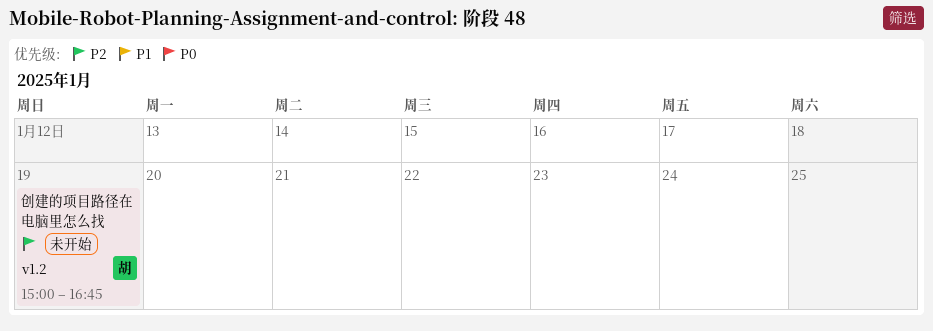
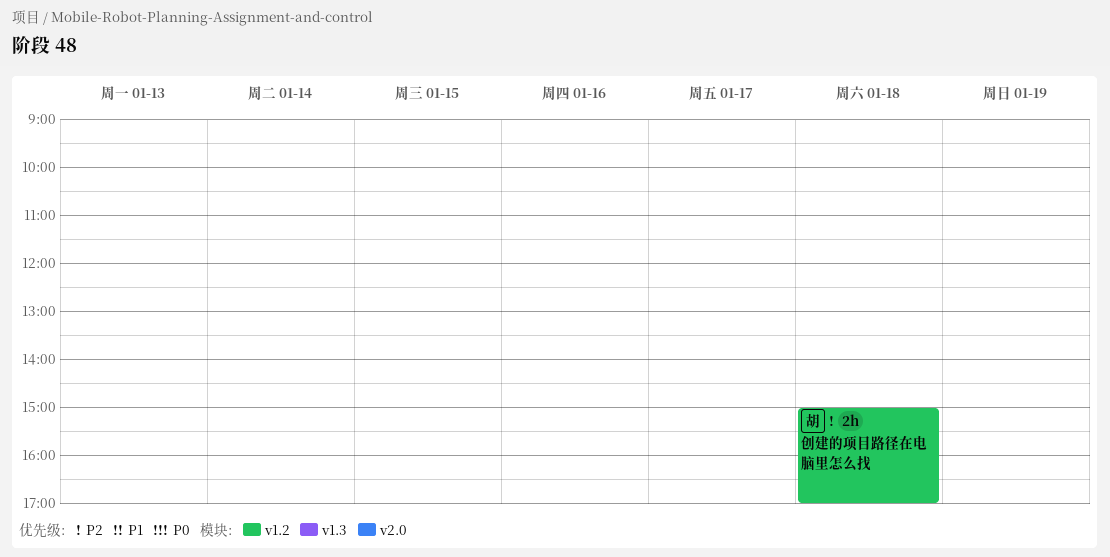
创建的项目路径在电脑里怎么找, day: Jan 19 -> Jan 18
创建的项目路径在电脑里怎么找, ends: 16:45 -> 17:00

